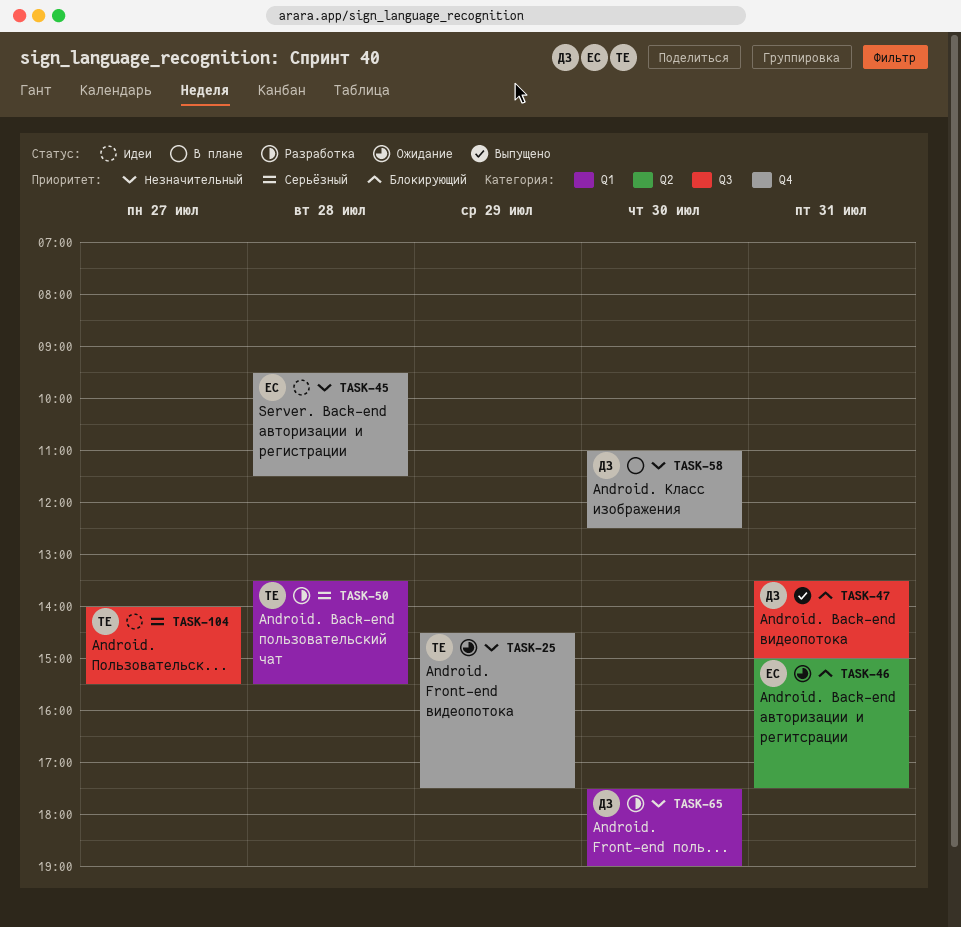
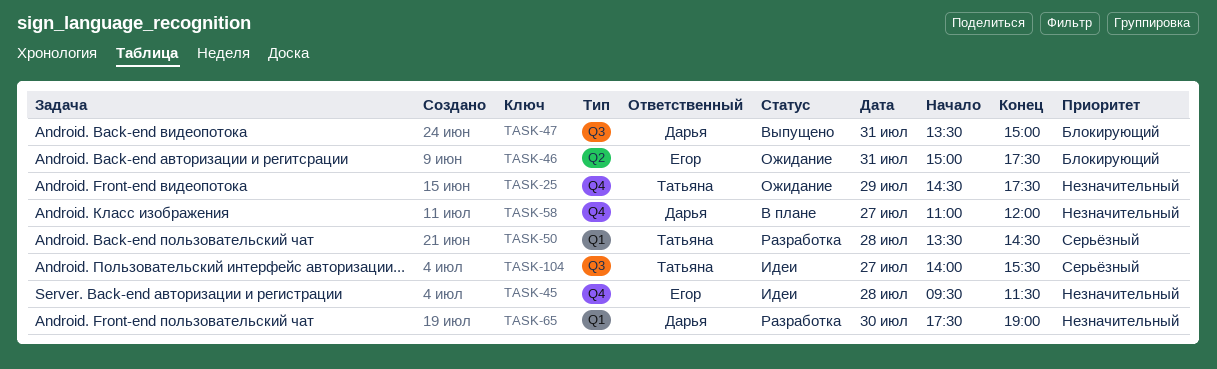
TASK-50, ends: 15:30 -> 14:30
TASK-58, day: Jul 30 -> Jul 27
TASK-58, ends: 12:30 -> 12:00

